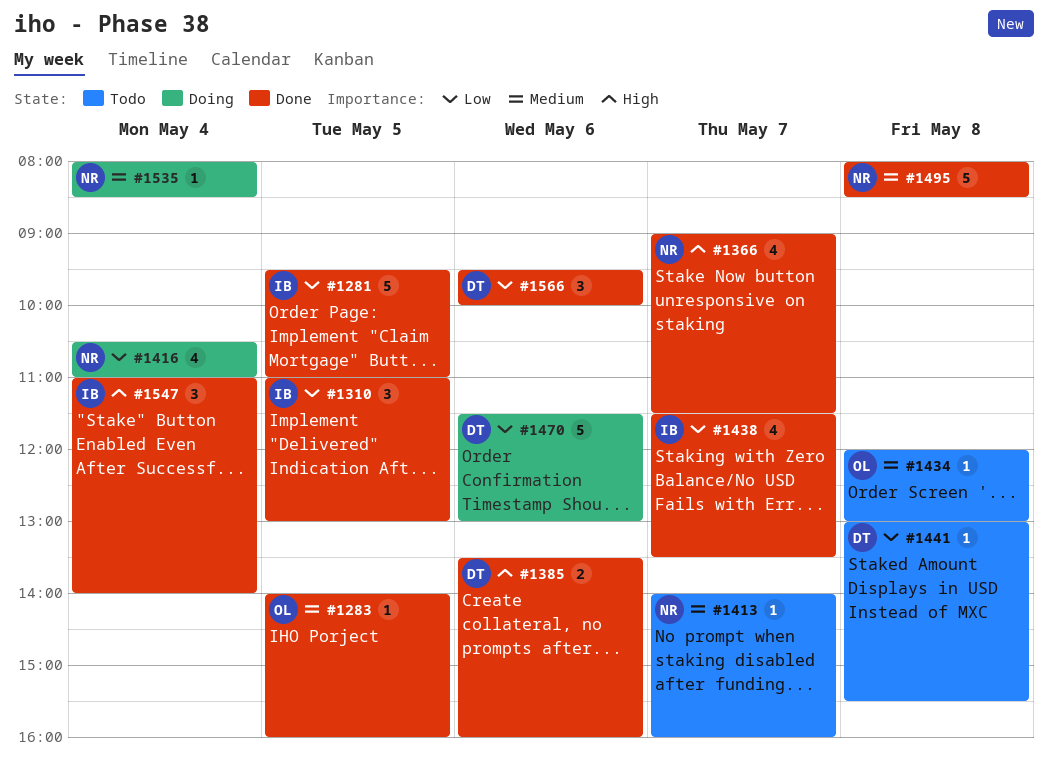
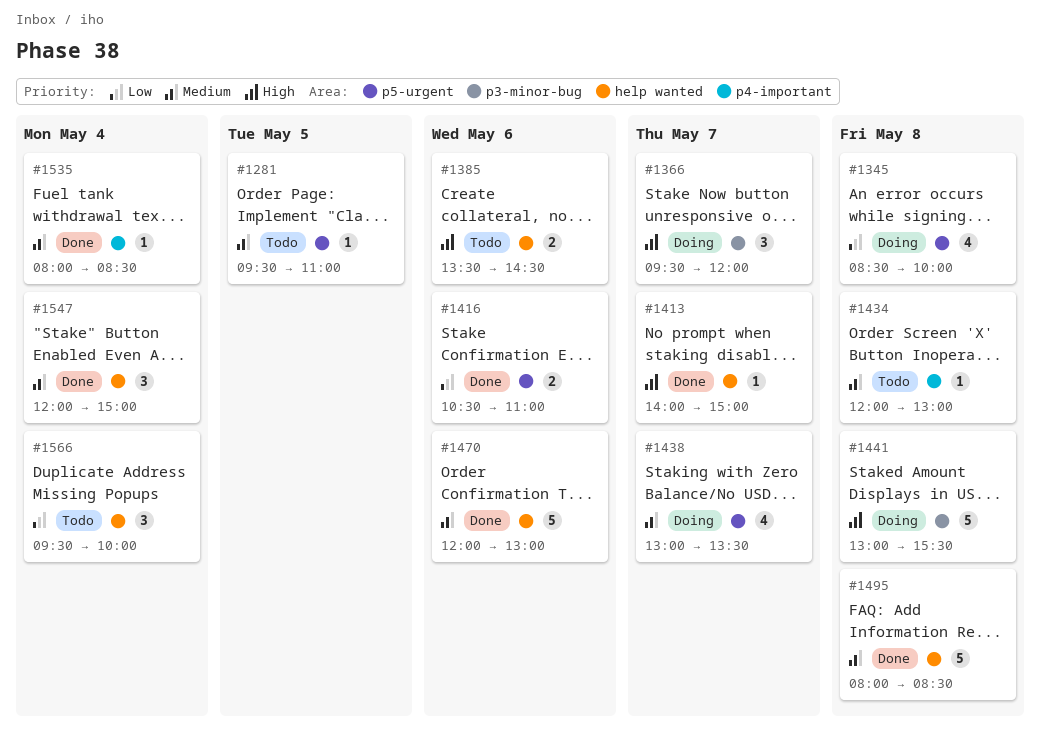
#1281, status: Done -> Todo
#1281, priority: Low -> Medium
#1281, estimate: 5 -> 1
#1283: present -> none
#1310: present -> none
#1345: none -> present
#1366, status: Done -> Doing
#1366, estimate: 4 -> 3
#1366, begins: 09:00 -> 09:30
#1366, ends: 11:30 -> 12:00
#1385, status: Done -> Todo
#1385, ends: 16:00 -> 14:30
#1413, status: Todo -> Done
#1413, priority: Medium -> High
#1413, ends: 16:00 -> 15:00
#1416, status: Doing -> Done
#1416, estimate: 4 -> 2
#1416, day: May 4 -> May 6
#1438, status: Done -> Doing
#1438, priority: Low -> Medium
#1438, begins: 11:30 -> 13:00
#1441, status: Todo -> Doing
#1441, priority: Low -> High
#1441, estimate: 1 -> 5
#1470, status: Doing -> Done
#1470, priority: Low -> Medium
#1470, begins: 11:30 -> 12:00
#1535, status: Doing -> Done
#1547, priority: High -> Medium
#1547, begins: 11:00 -> 12:00
#1547, ends: 14:00 -> 15:00
#1566, status: Done -> Todo
#1566, day: May 6 -> May 4

